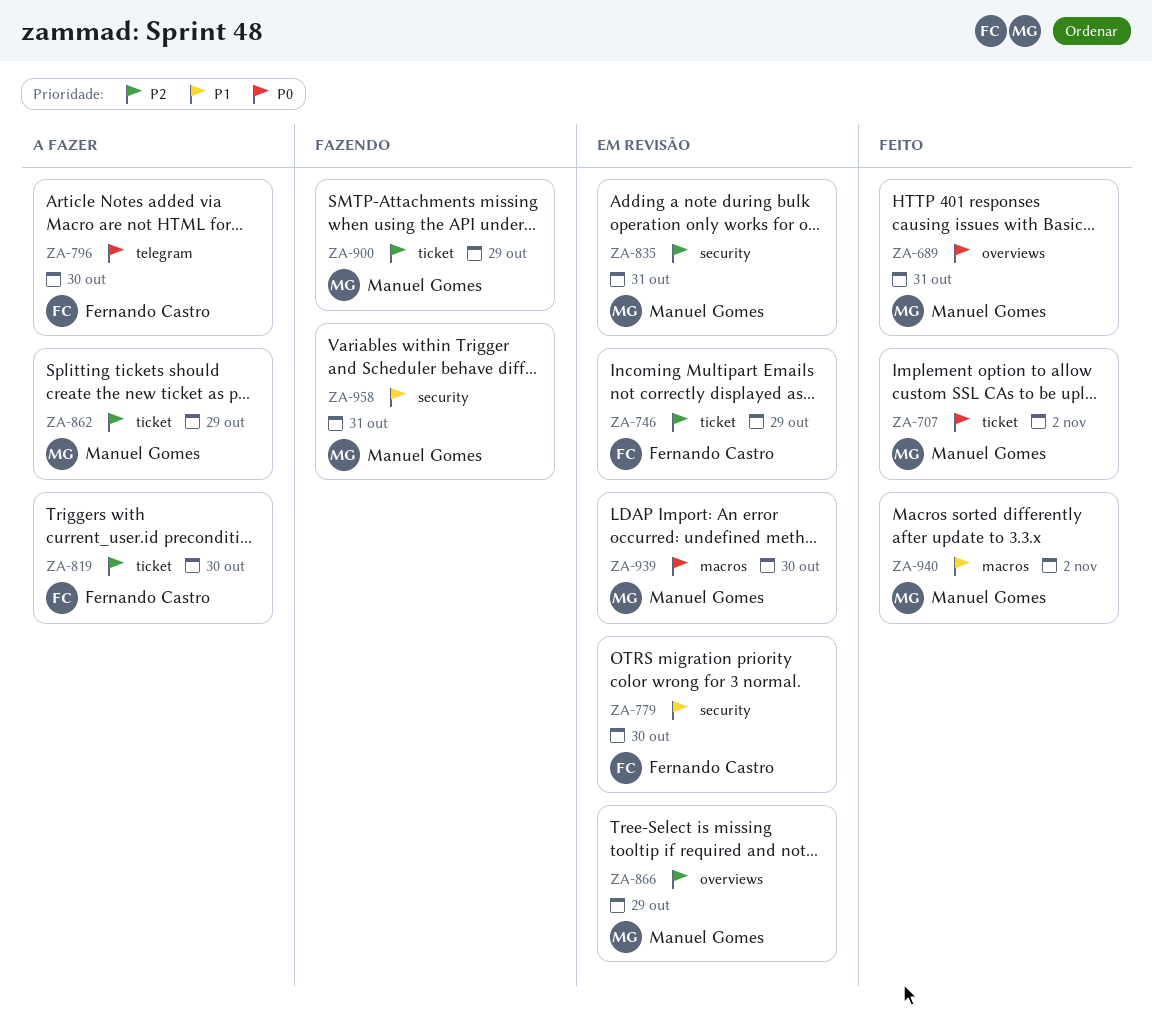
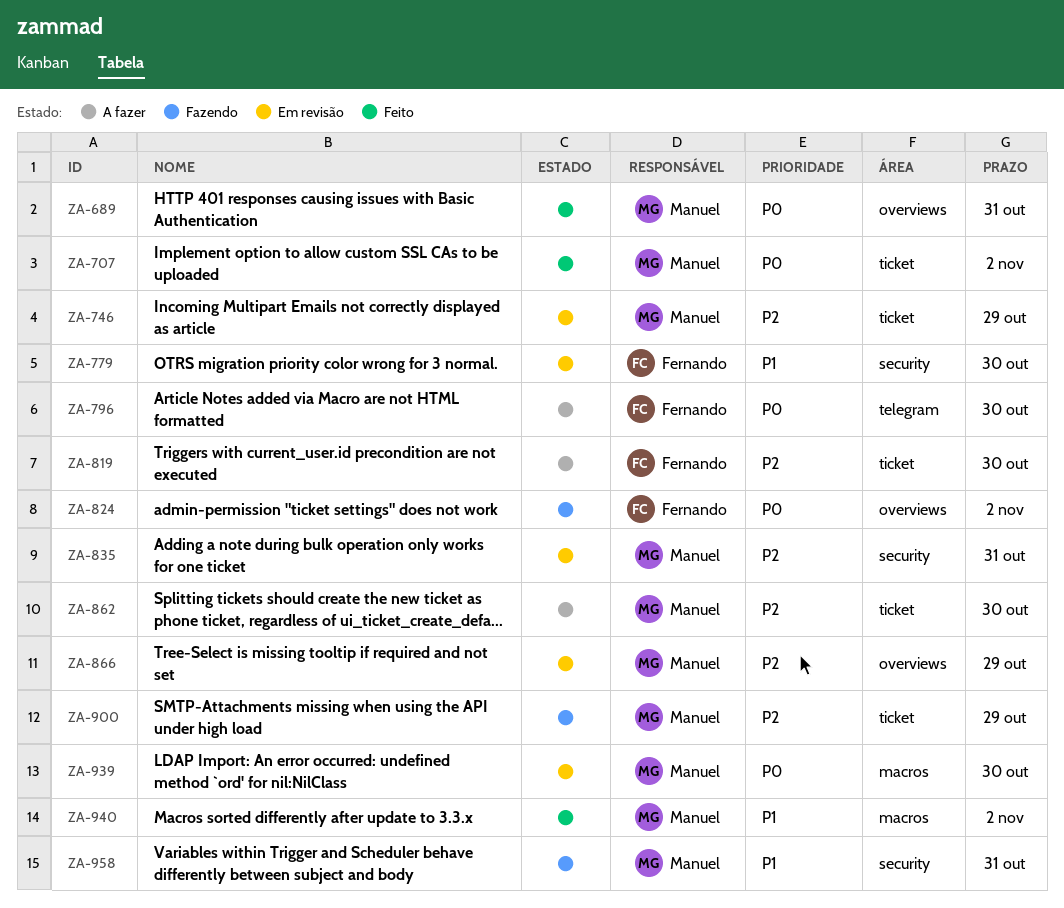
ZA-746, owner: Fernando Castro -> Manuel Gomes
ZA-824: none -> present
ZA-862, due: Oct 29 -> Oct 30

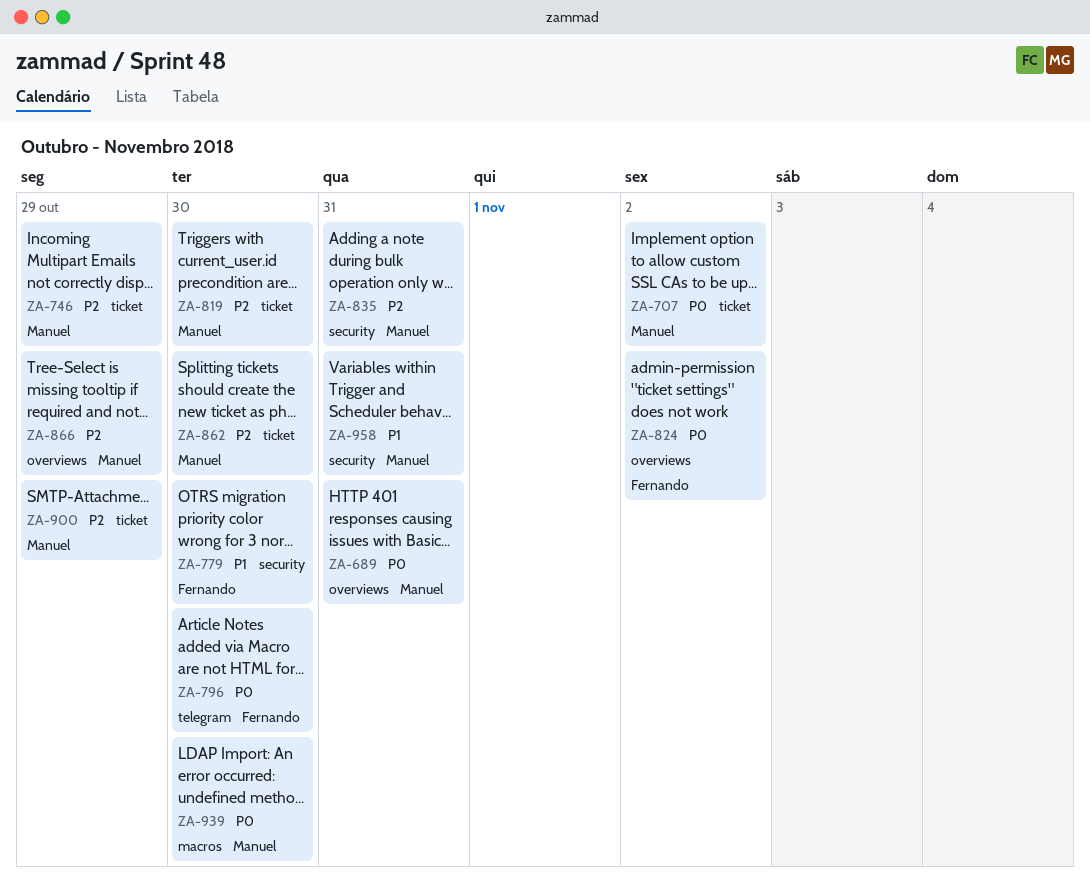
ZA-819, owner: Fernando -> Manuel
ZA-940: present -> none

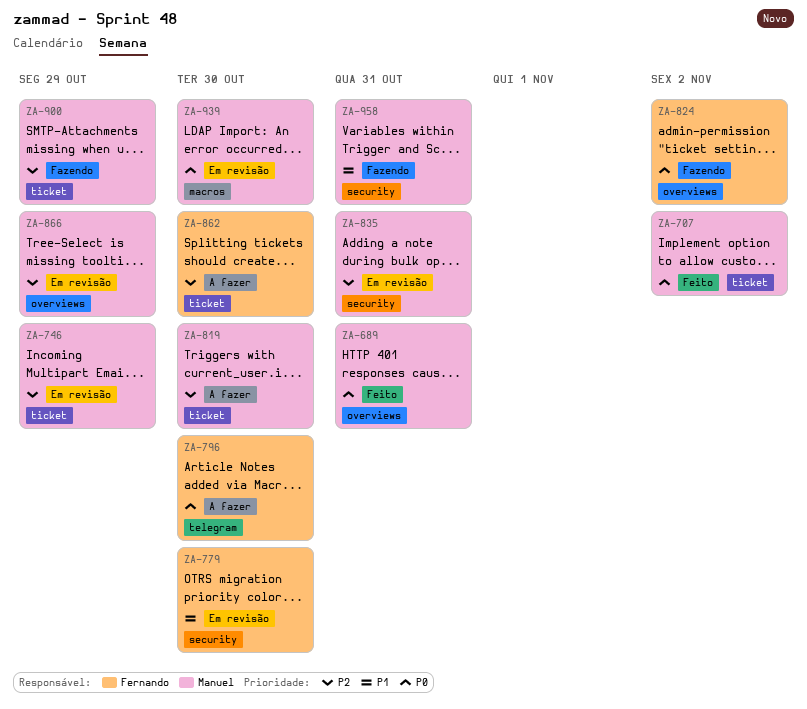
ZA-862, owner: Manuel -> Fernando

